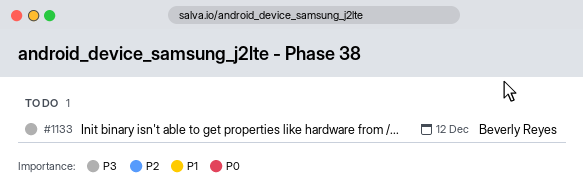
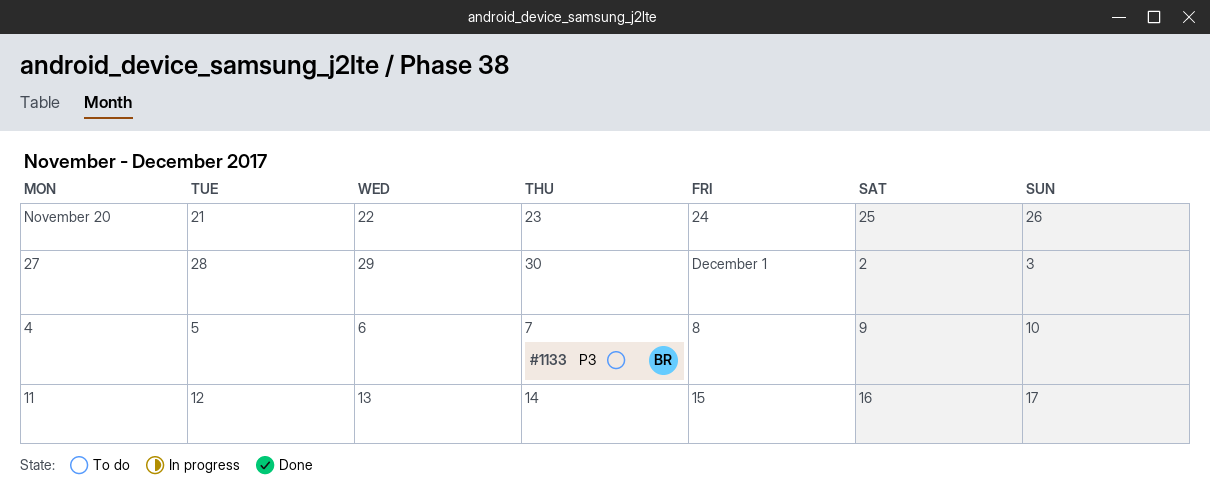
#1133, due: Dec 12 -> Dec 7

